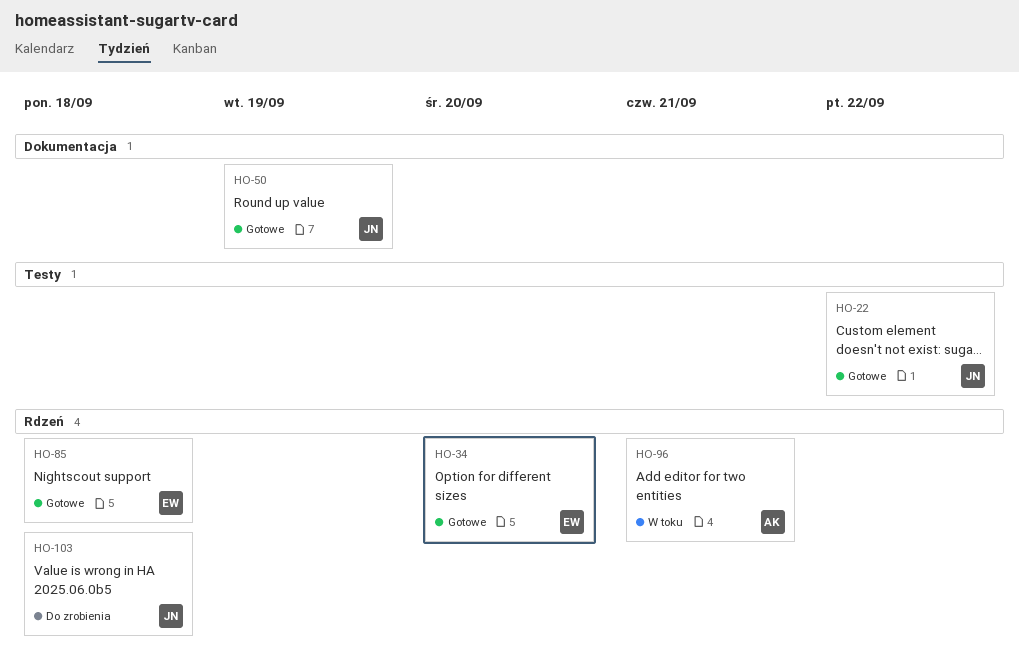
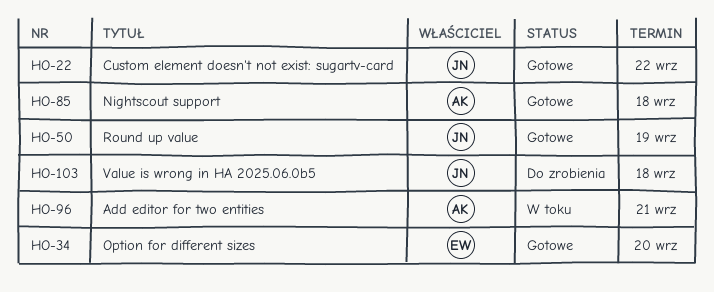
HO-85, owner: EW -> AK

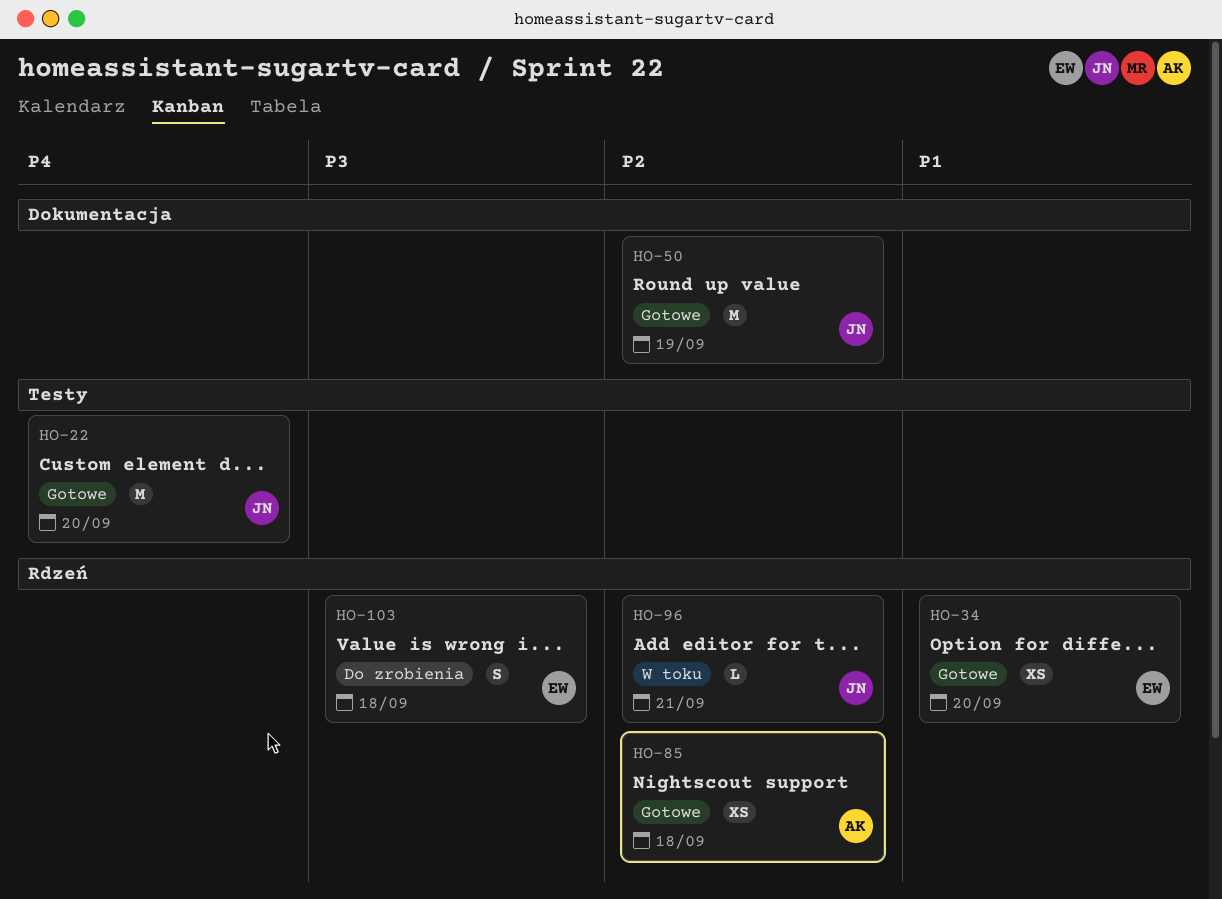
HO-22, due: Sep 22 -> Sep 20
HO-96, owner: AK -> JN
HO-103, owner: JN -> EW

